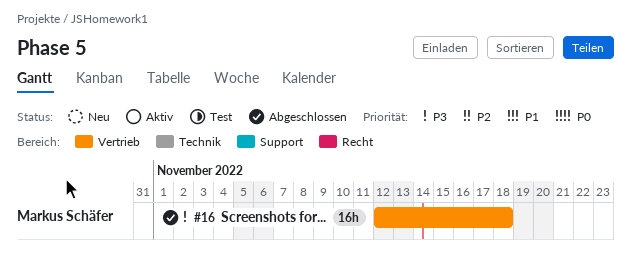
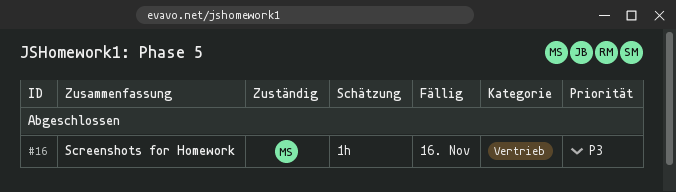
#16, estimate: 16h -> 1h
#16, due: Nov 18 -> Nov 16

